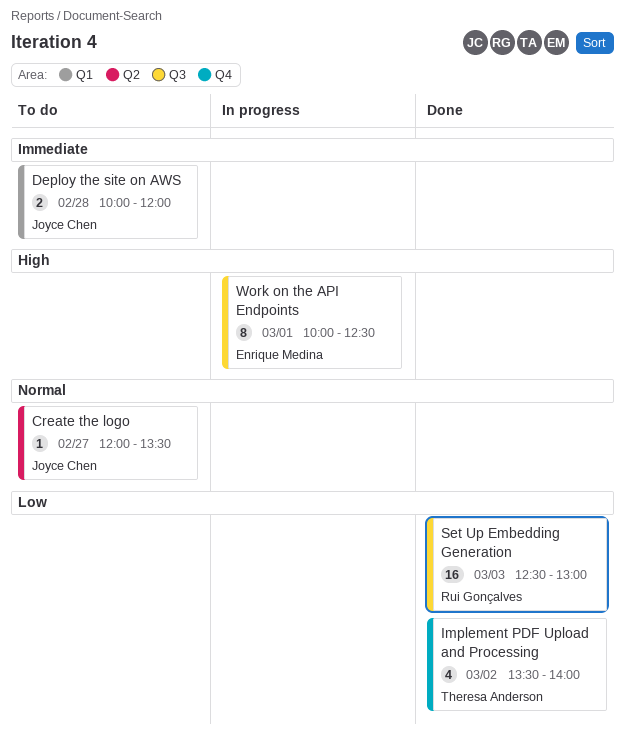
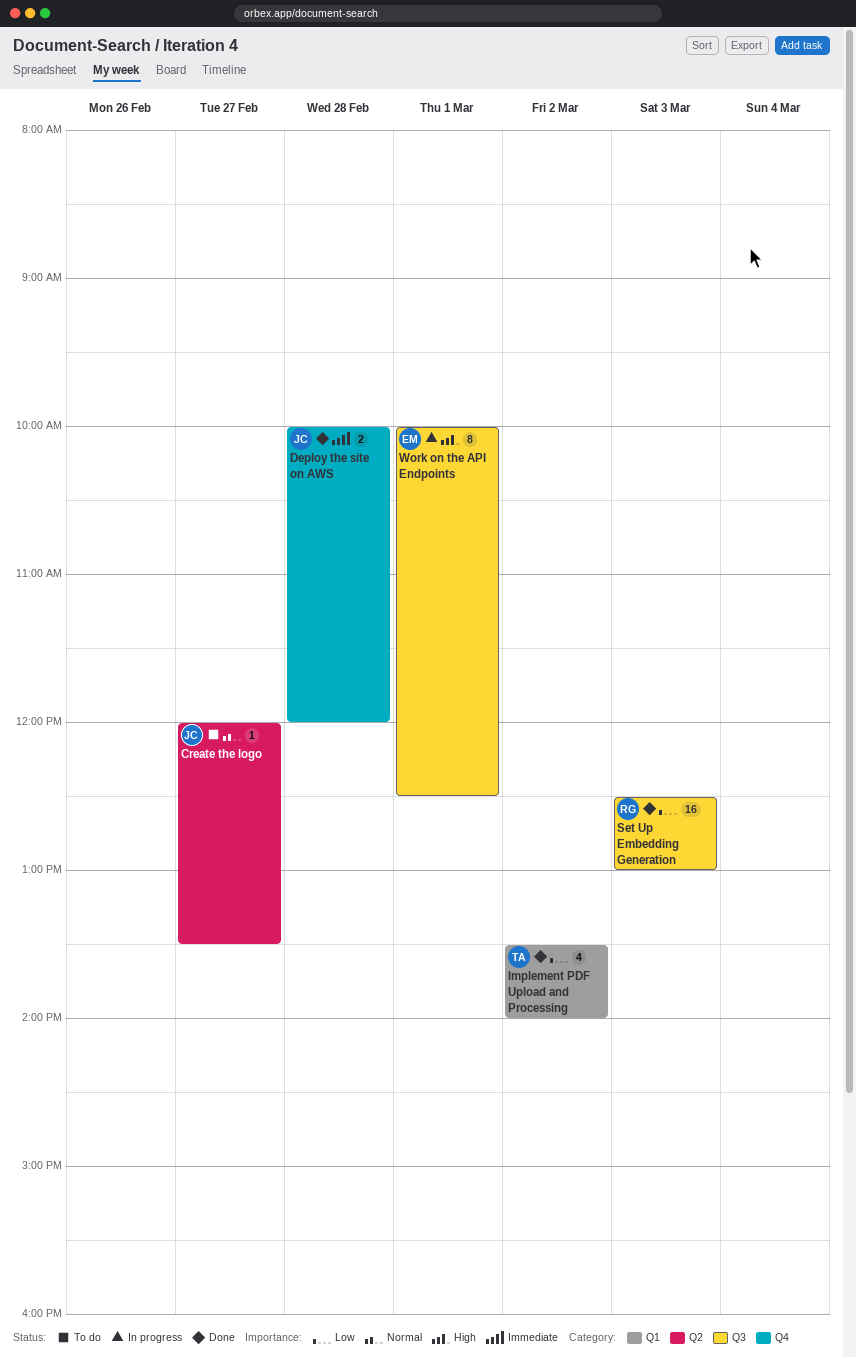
Deploy the site on AWS, status: To do -> Done
Deploy the site on AWS, label: Q1 -> Q4
Implement PDF Upload and Processing, label: Q4 -> Q1

